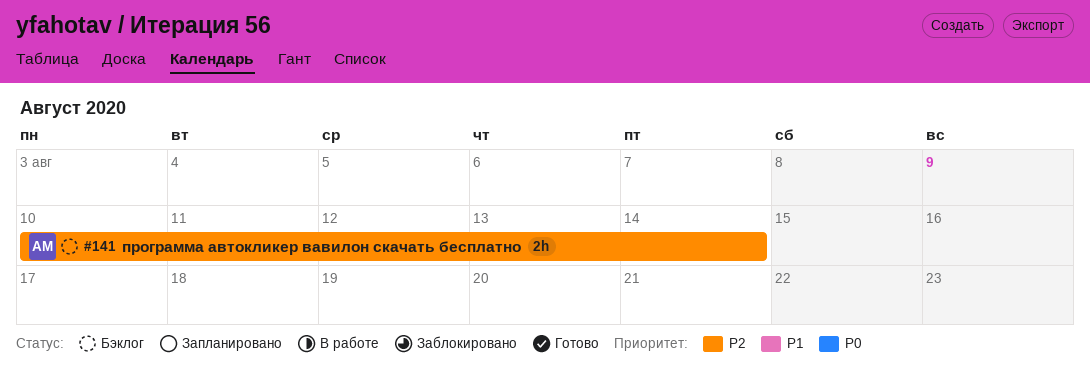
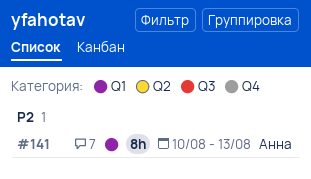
#141, estimate: 2h -> 8h
#141, due: Aug 14 -> Aug 13

